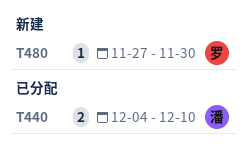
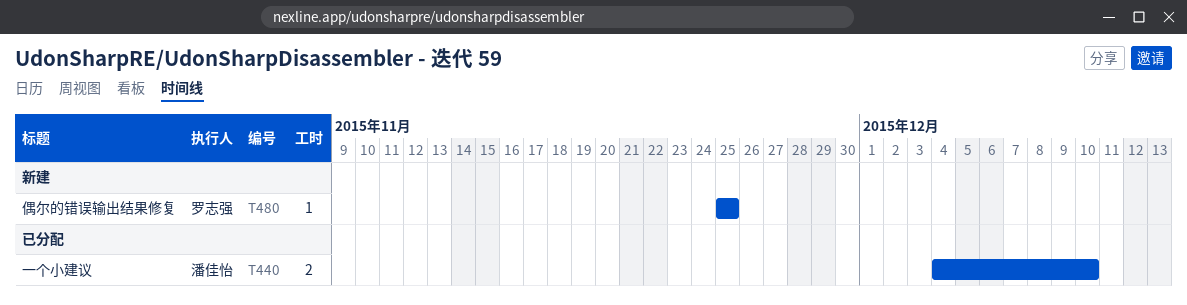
T480, start: Nov 27 -> Nov 25
T480, due: Nov 30 -> Nov 25

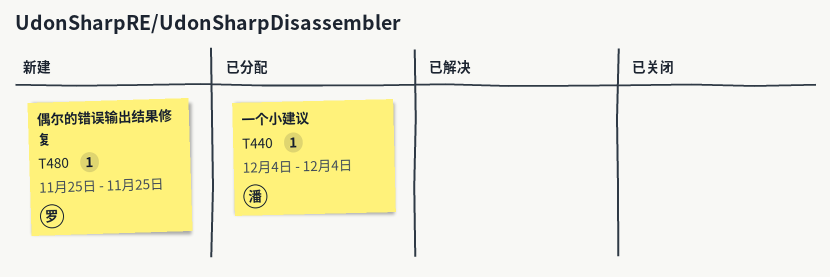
T440, estimate: 2 -> 1
T440, due: Dec 10 -> Dec 4

